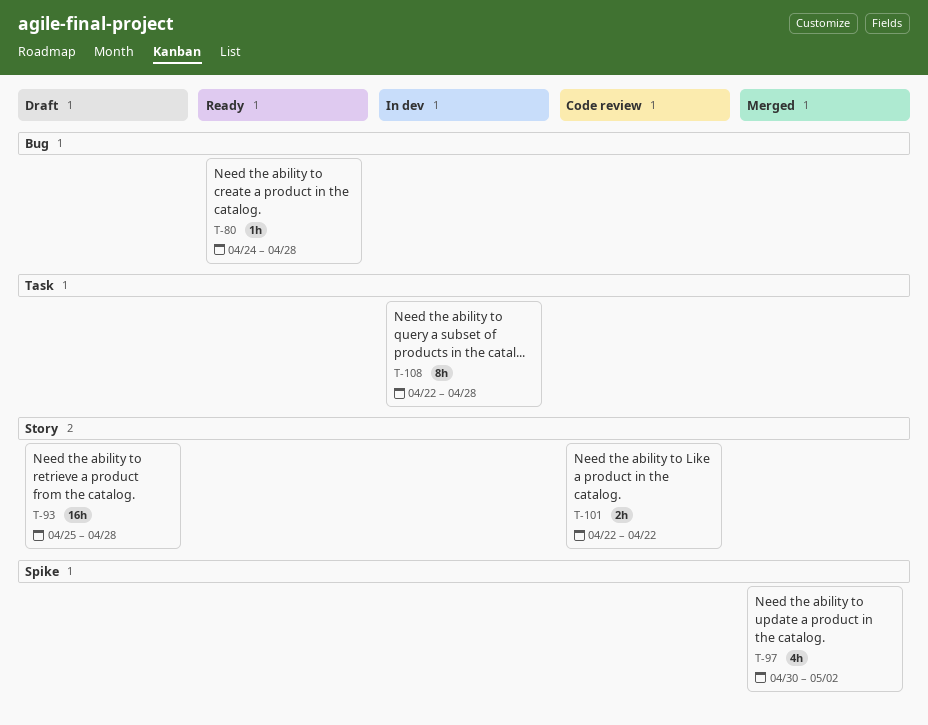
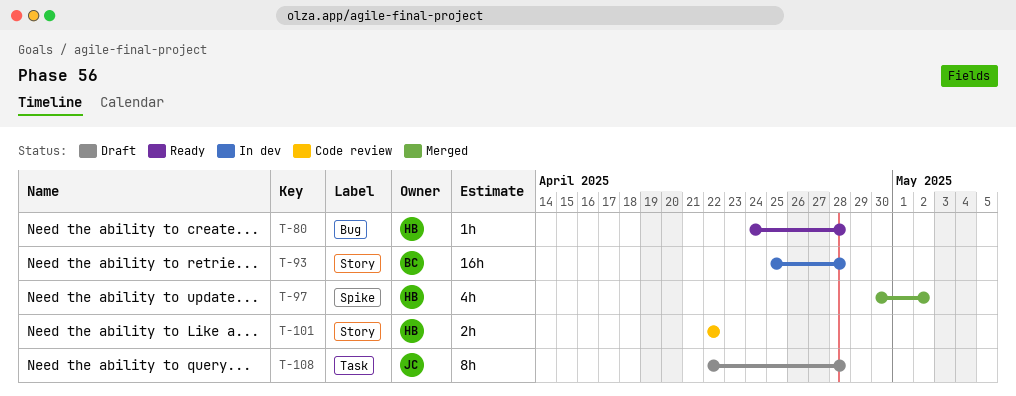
T-93, status: Draft -> In dev
T-108, status: In dev -> Draft

